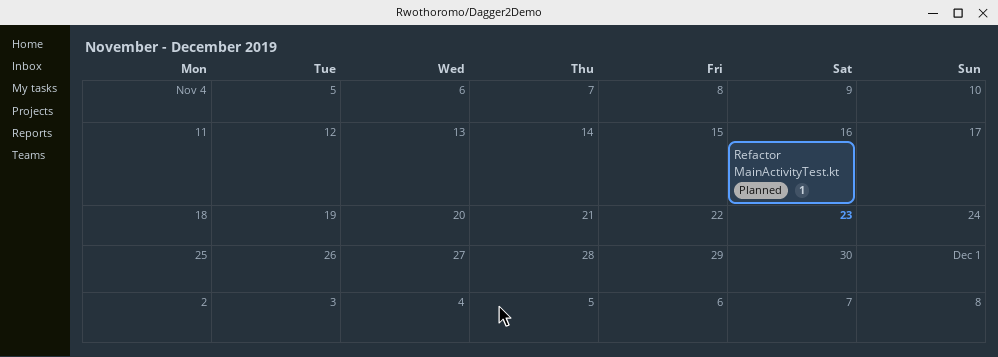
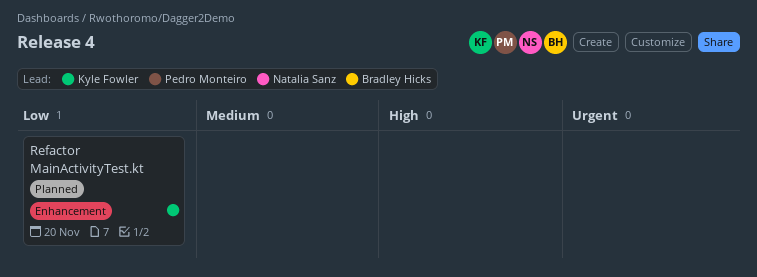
Refactor MainActivityTest.kt, due: Nov 16 -> Nov 20

